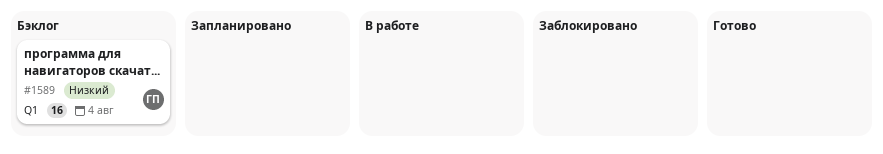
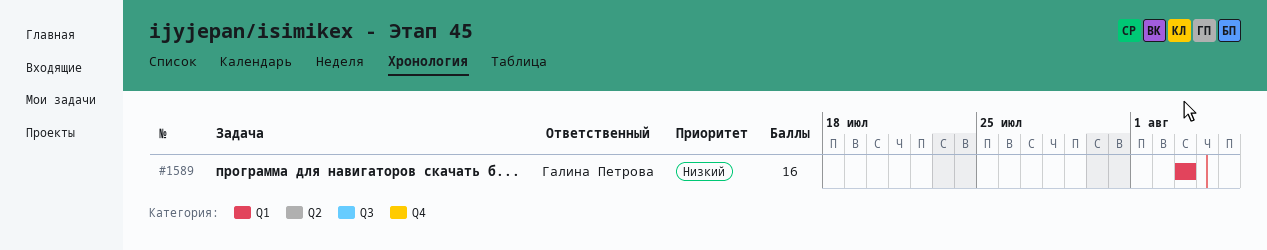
#1589, due: Aug 4 -> Aug 3

